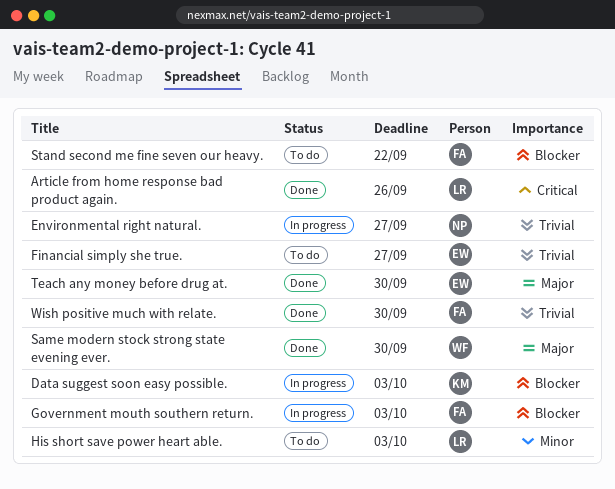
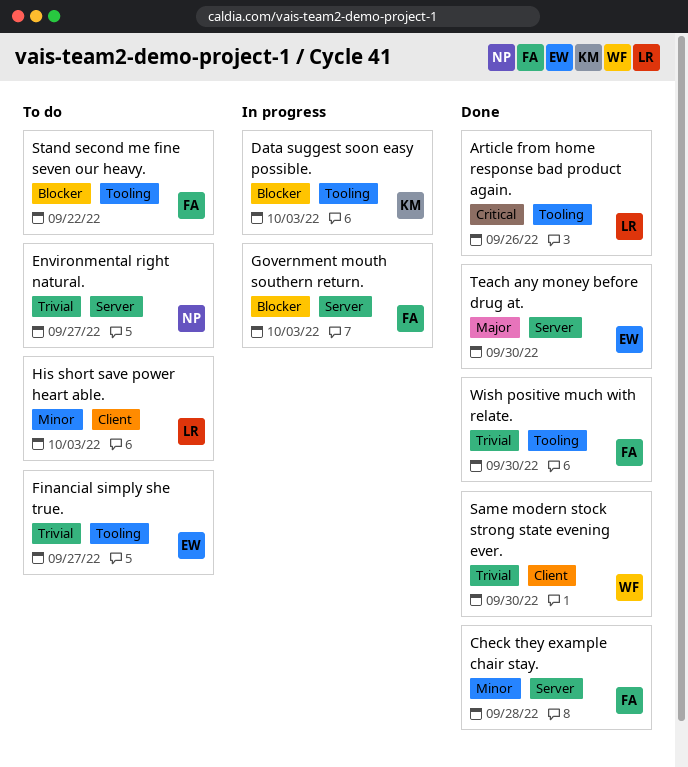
Check they example chair stay.: none -> present
Environmental right natural., status: In progress -> To do
Same modern stock strong state evening ever., priority: Major -> Trivial

